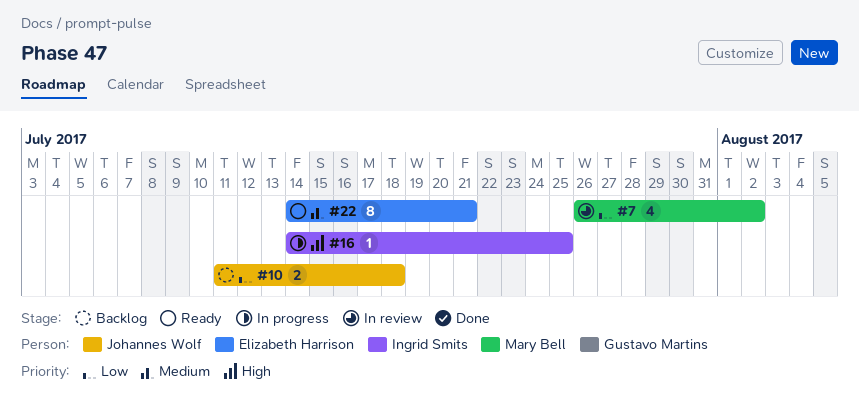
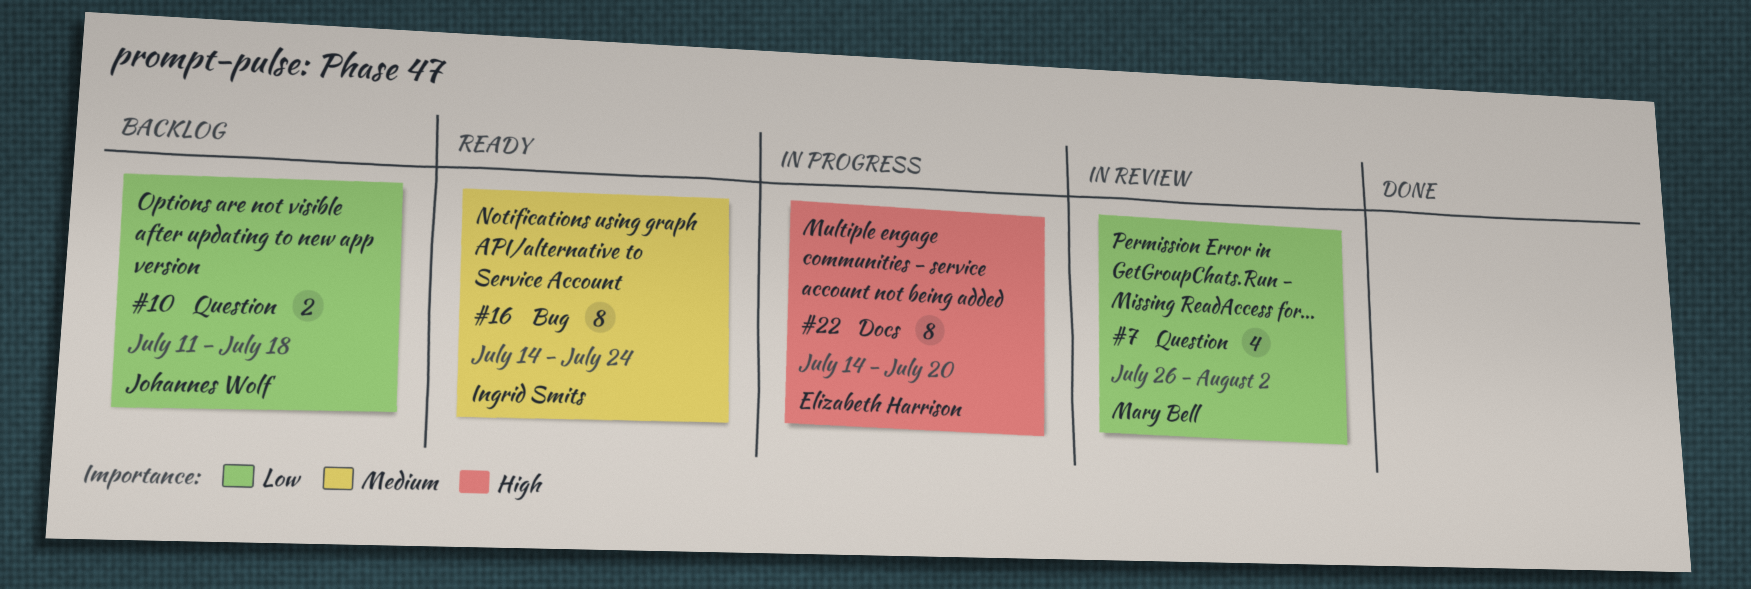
#16, status: In progress -> Ready
#16, priority: High -> Medium
#16, estimate: 1 -> 8
#16, due: Jul 25 -> Jul 24
#22, status: Ready -> In progress
#22, priority: Medium -> High
#22, due: Jul 21 -> Jul 20

